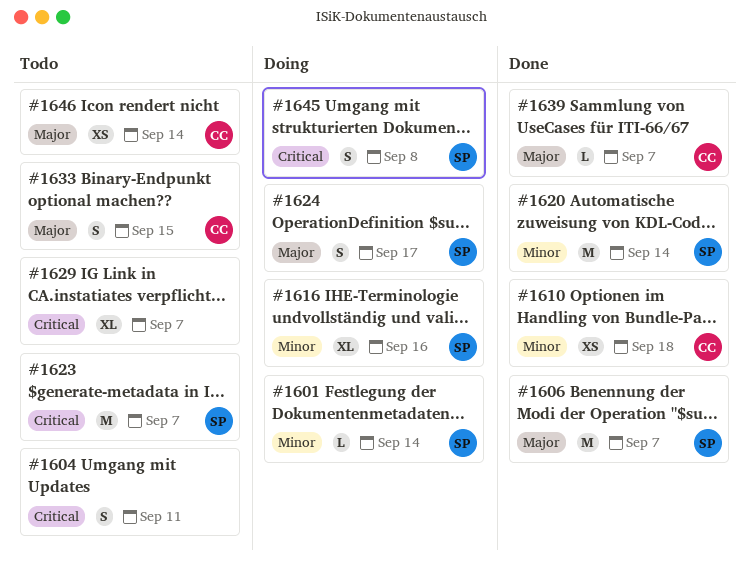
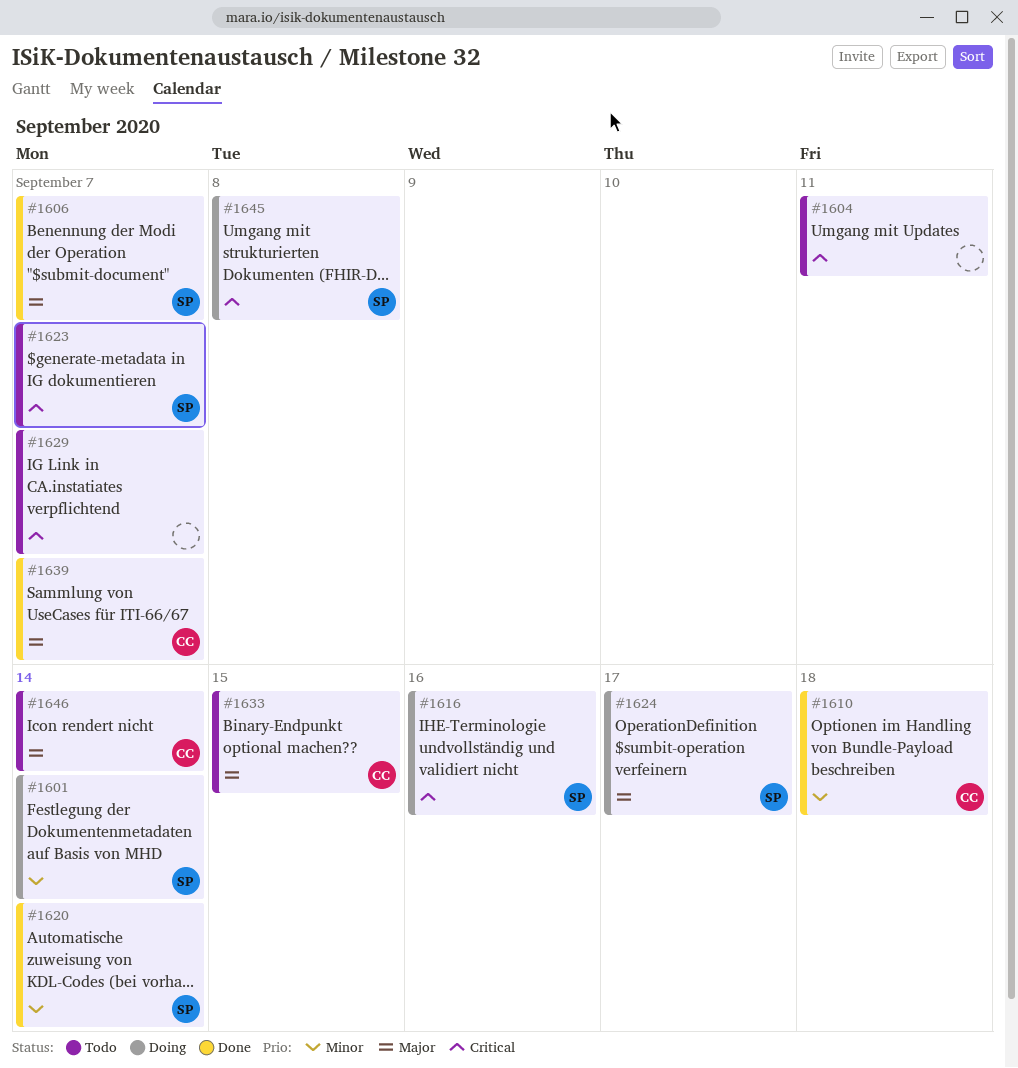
#1616, priority: Minor -> Critical

